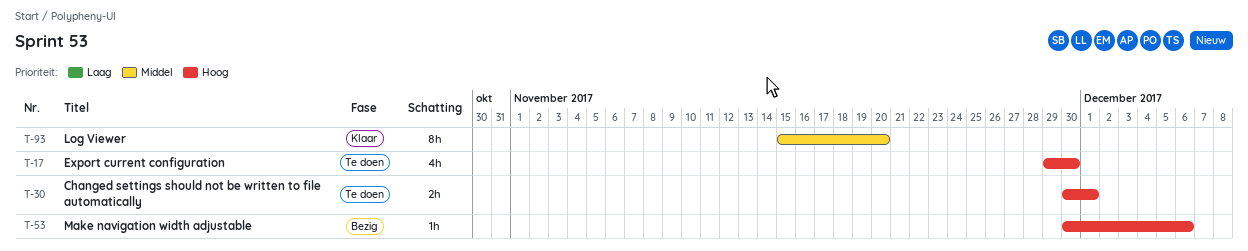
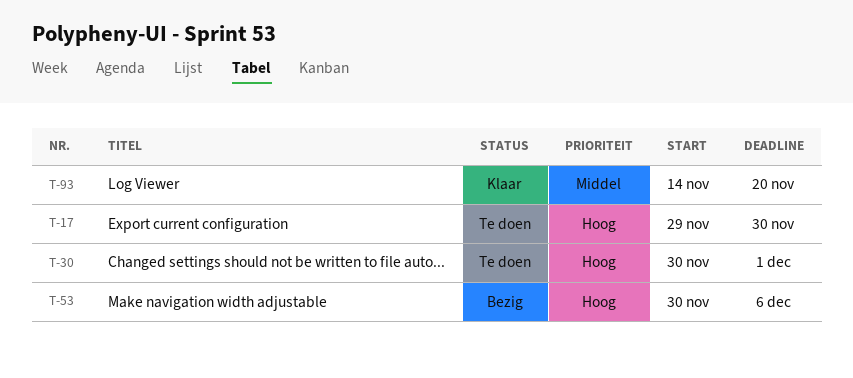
T-93, start: Nov 15 -> Nov 14

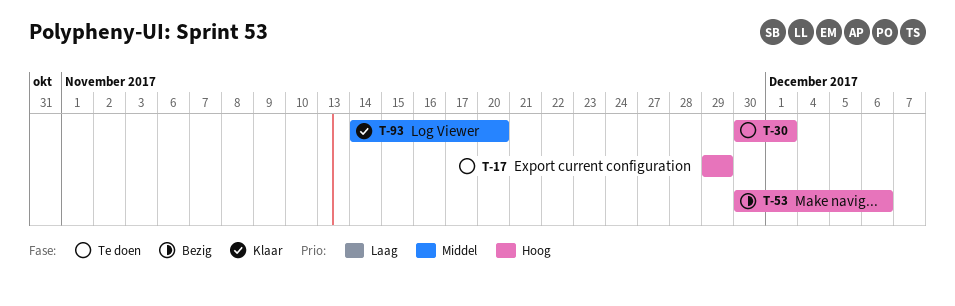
T-17, due: Nov 30 -> Nov 29

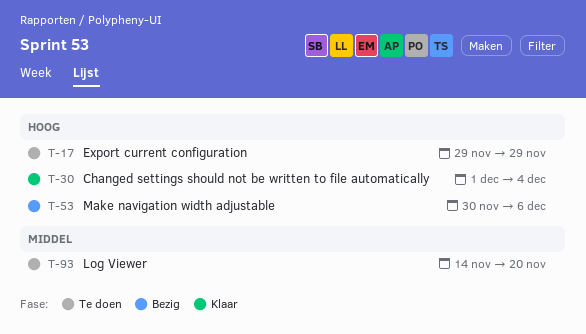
T-30, status: Te doen -> Klaar
T-30, start: Nov 30 -> Dec 1
T-30, due: Dec 1 -> Dec 4
T-93, status: Klaar -> Te doen

